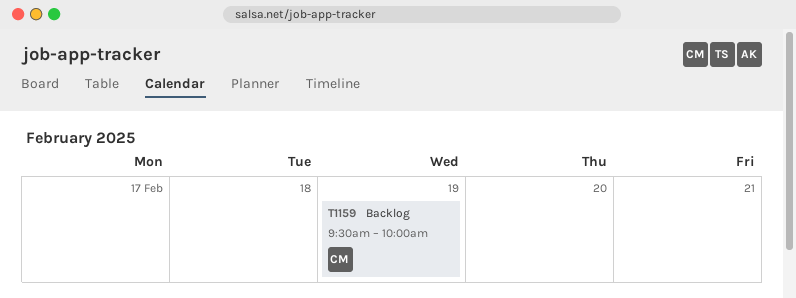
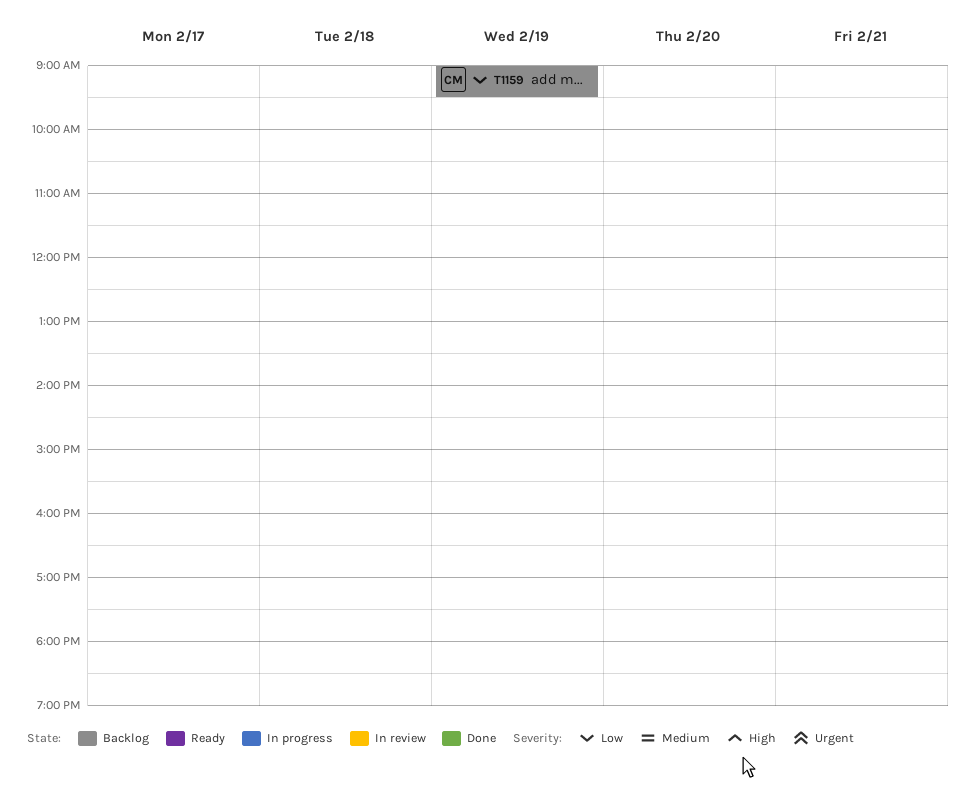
T1159, begins: 09:30 -> 09:00
T1159, ends: 10:00 -> 09:30

